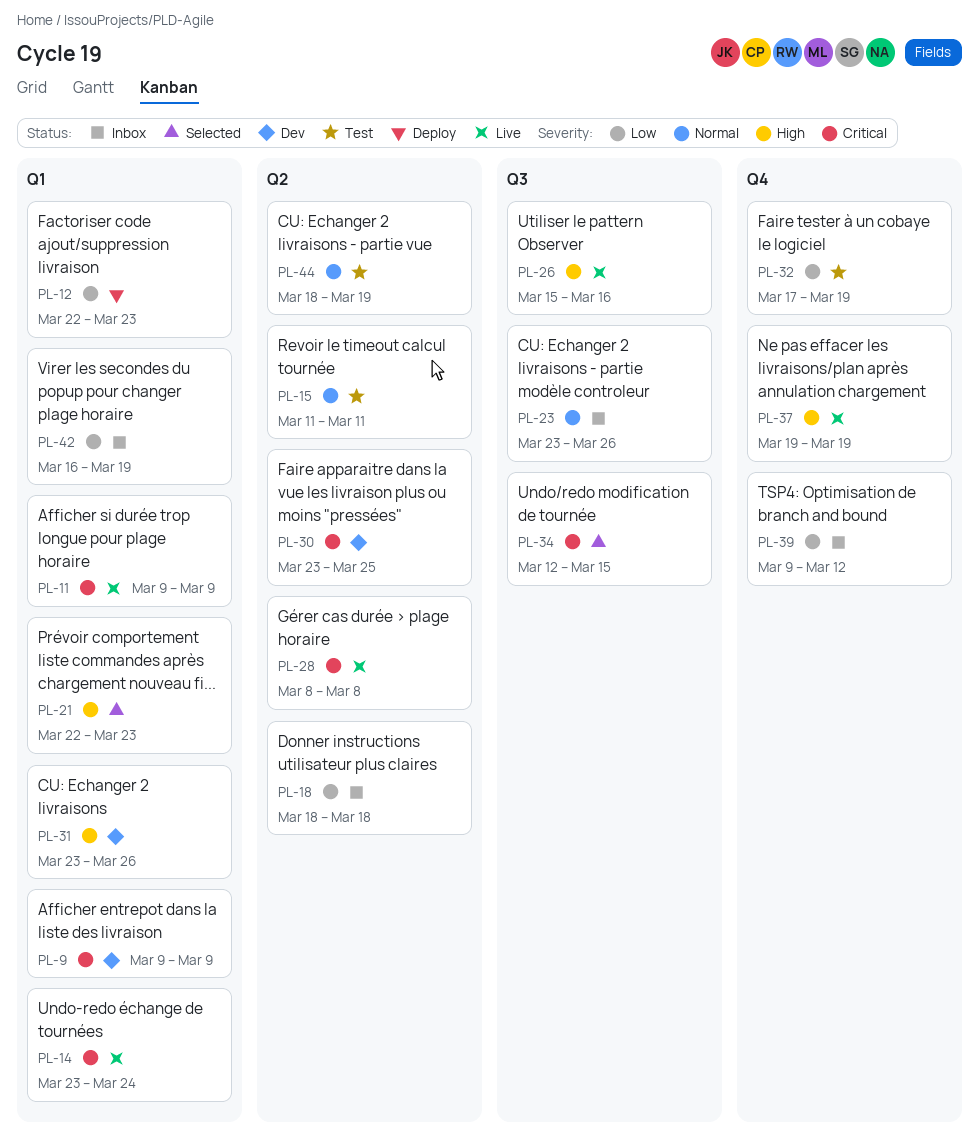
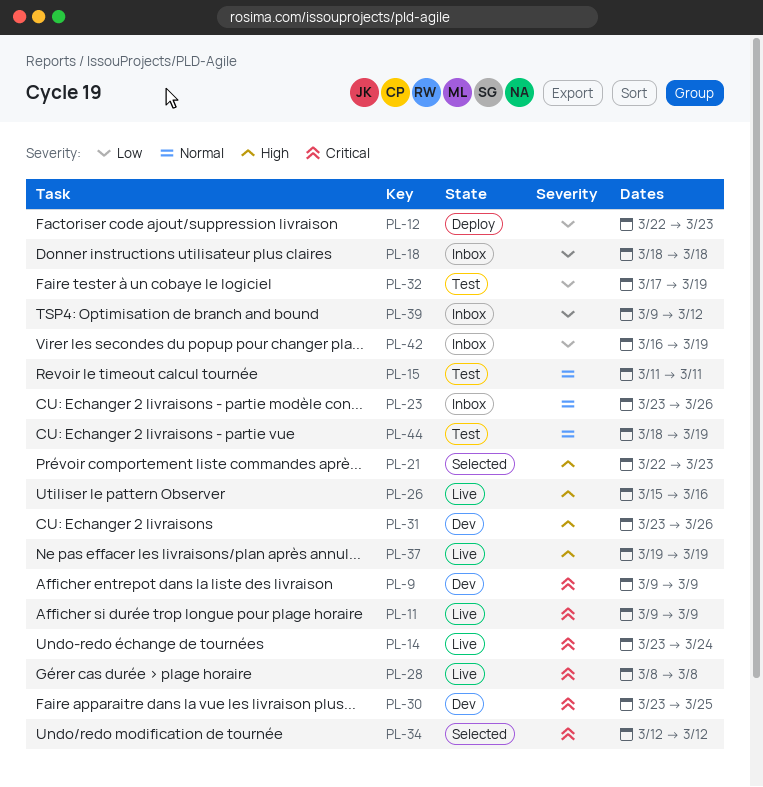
PL-34, due: Mar 15 -> Mar 12

